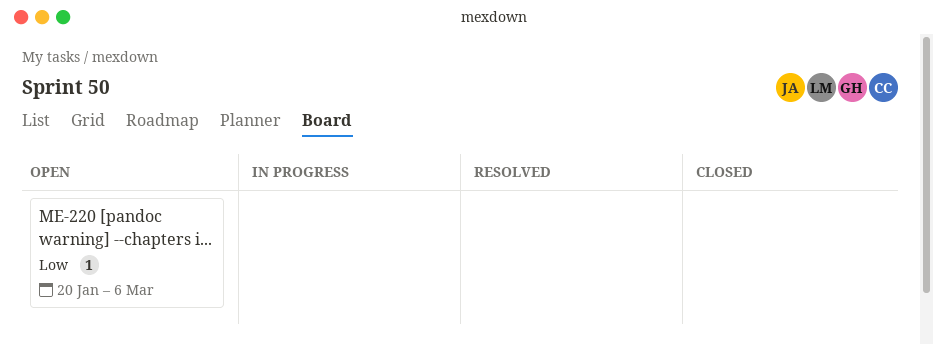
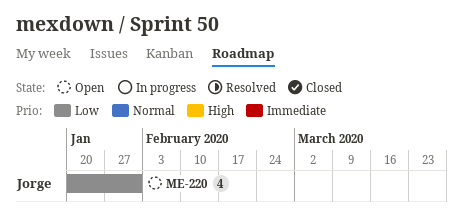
ME-220, estimate: 1 -> 4
ME-220, due: Mar 6 -> Jan 31

